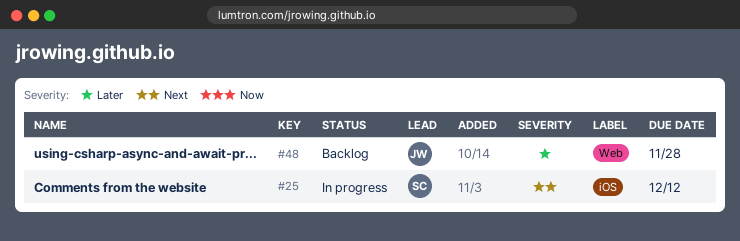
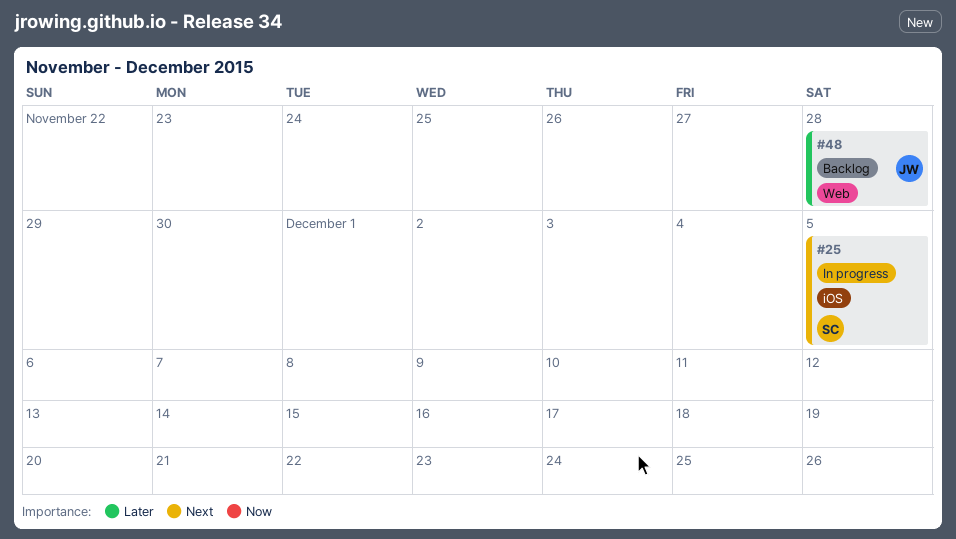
#25, due: Dec 12 -> Dec 5

